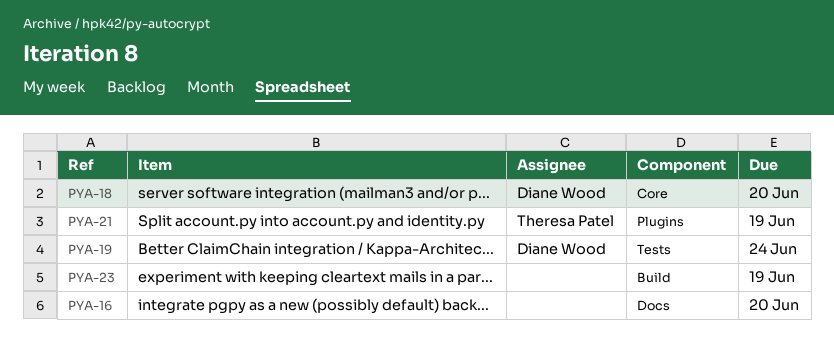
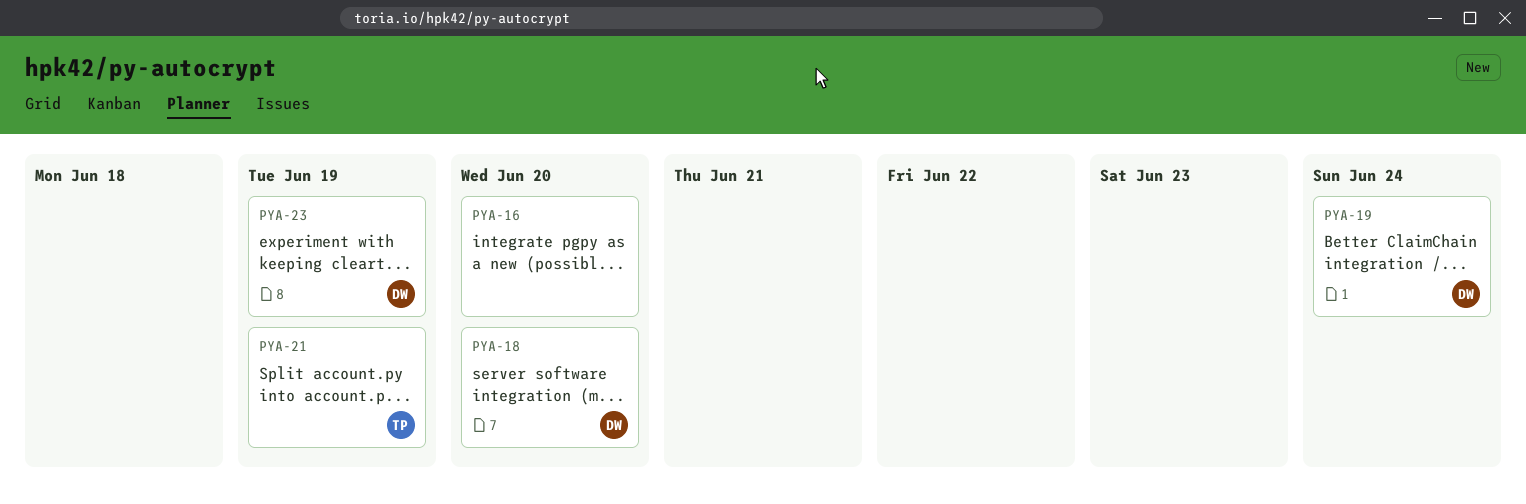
PYA-23, owner: none -> Diane Wood

